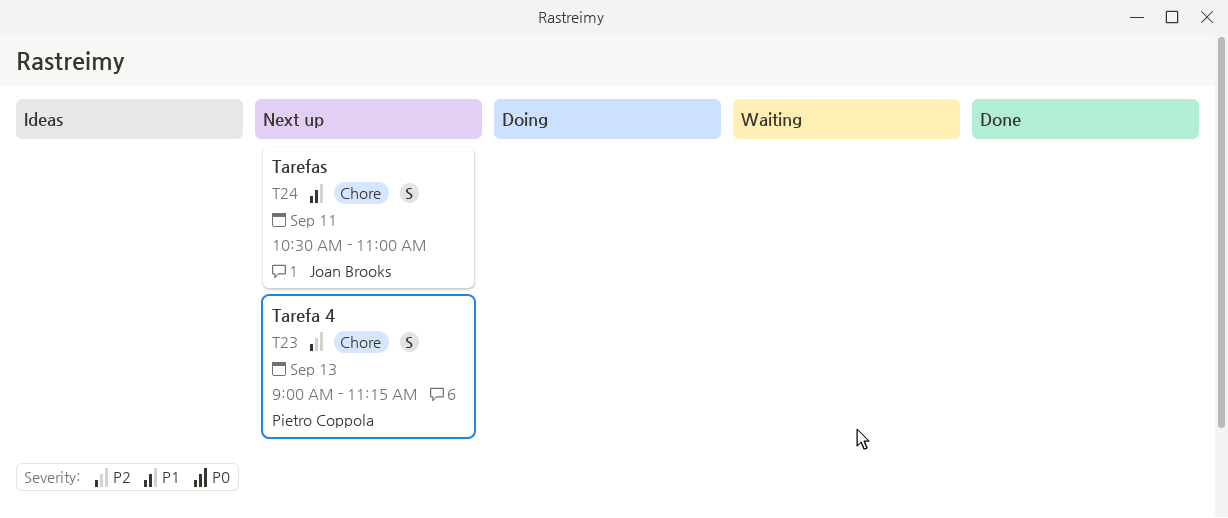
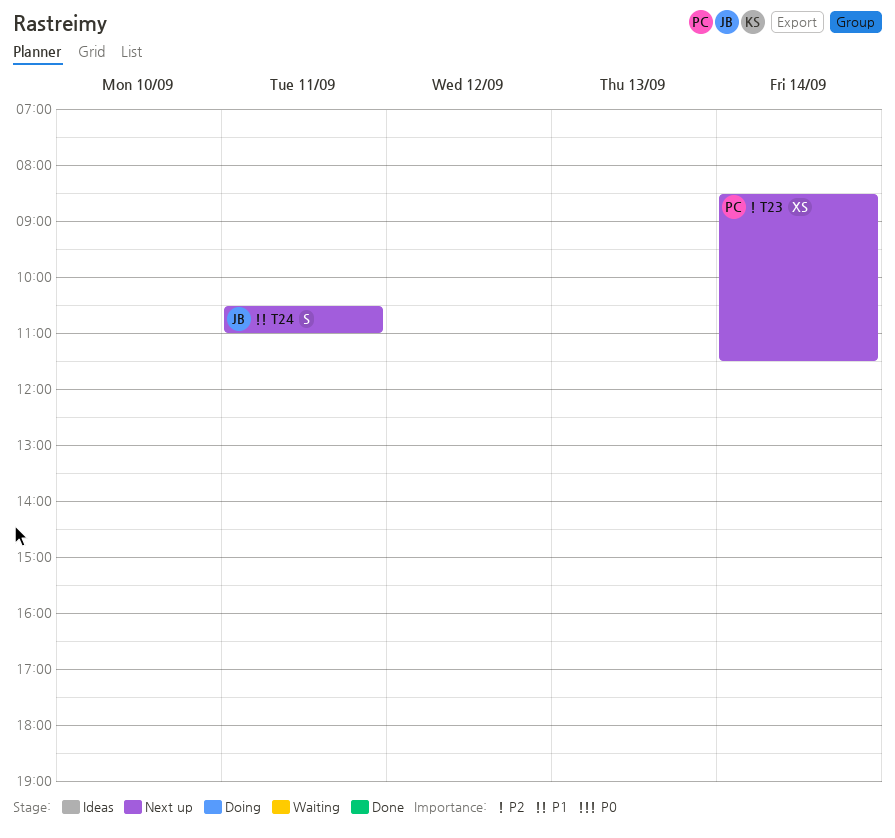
T23, estimate: S -> XS
T23, day: Sep 13 -> Sep 14
T23, begins: 09:00 -> 08:30
T23, ends: 11:15 -> 11:30

